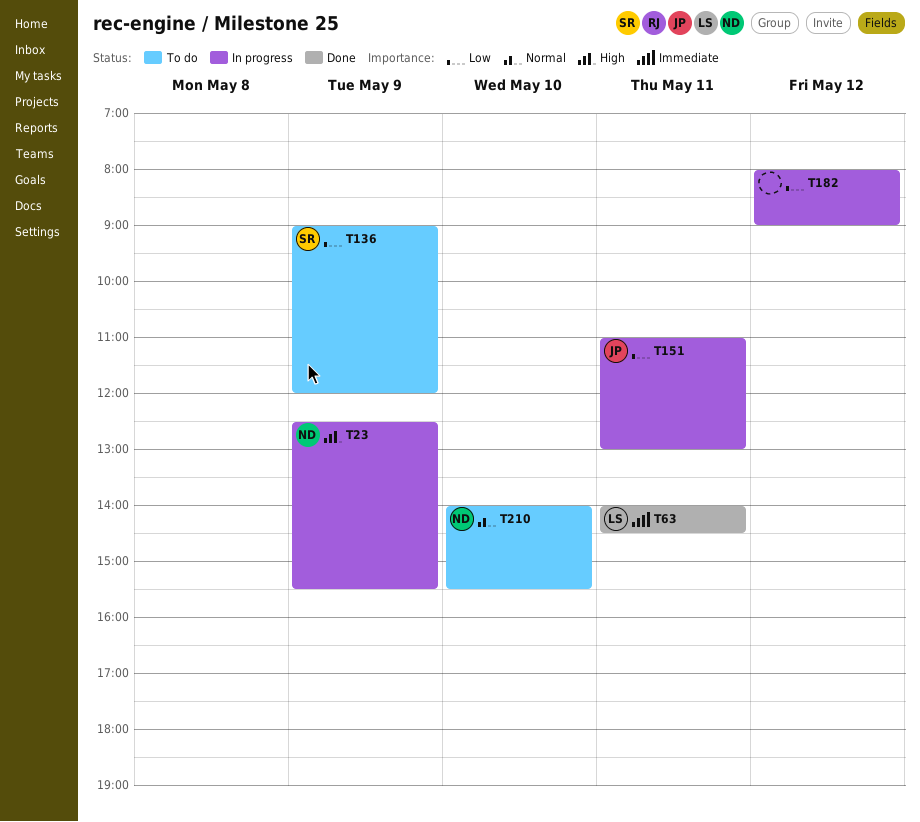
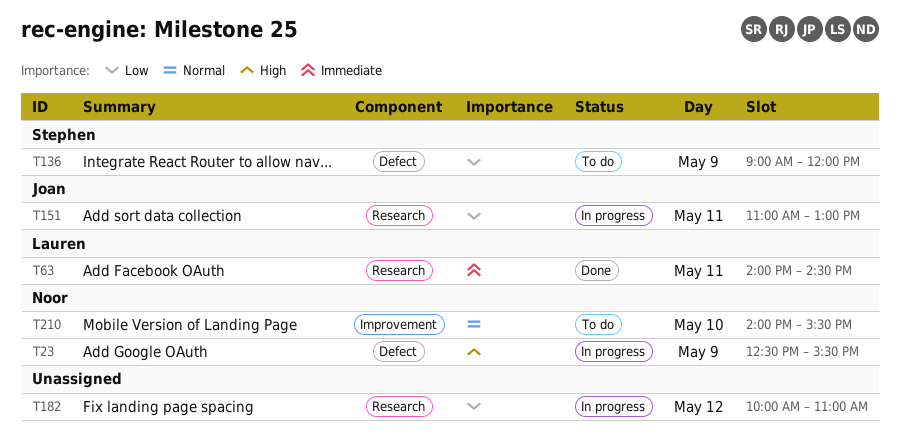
T182, begins: 08:00 -> 10:00
T182, ends: 09:00 -> 11:00

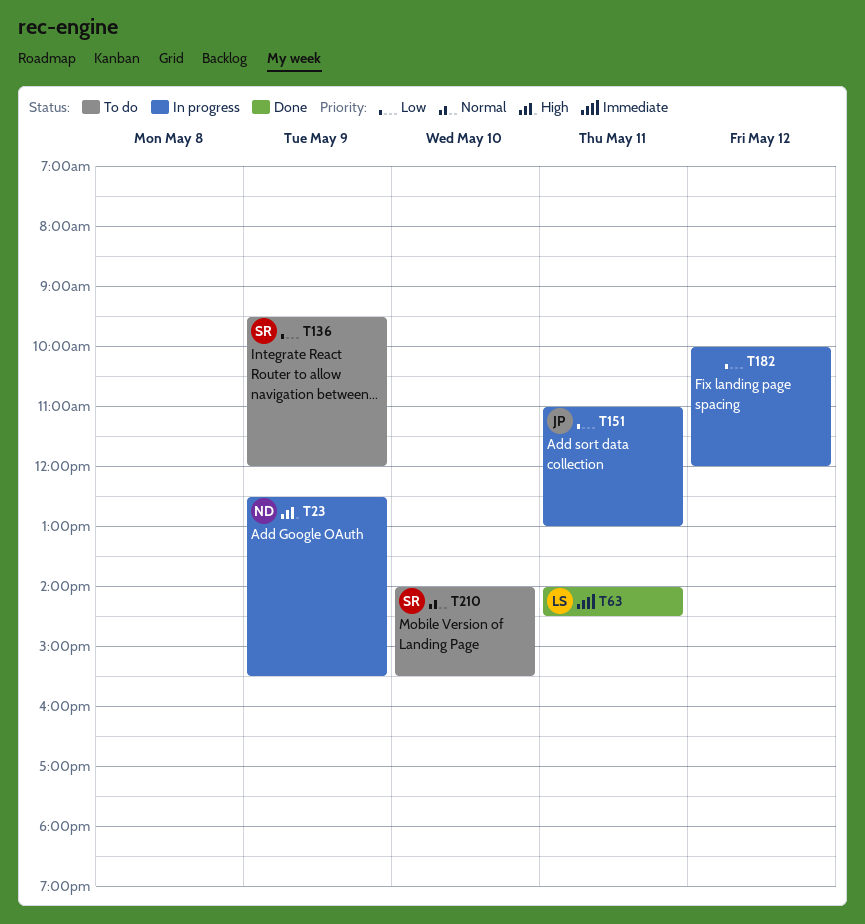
T136, begins: 09:00 -> 09:30
T182, ends: 11:00 -> 12:00
T210, owner: Noor -> Stephen

